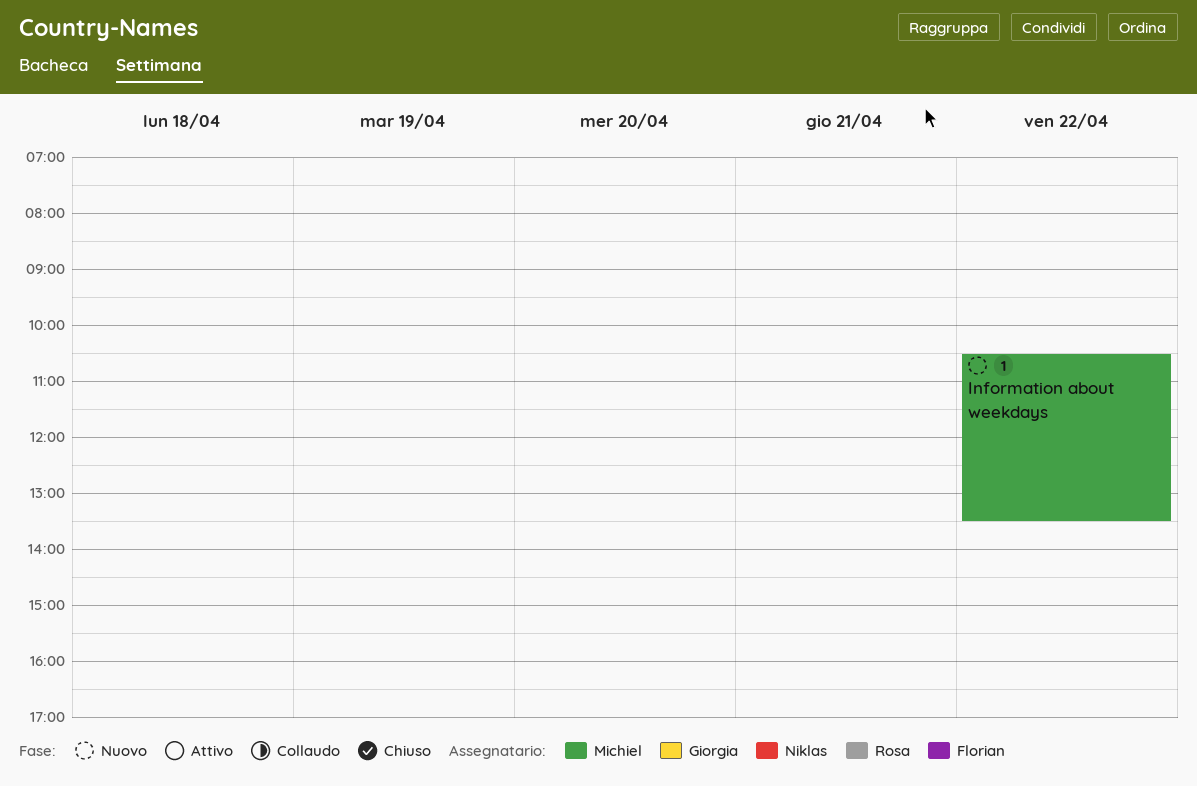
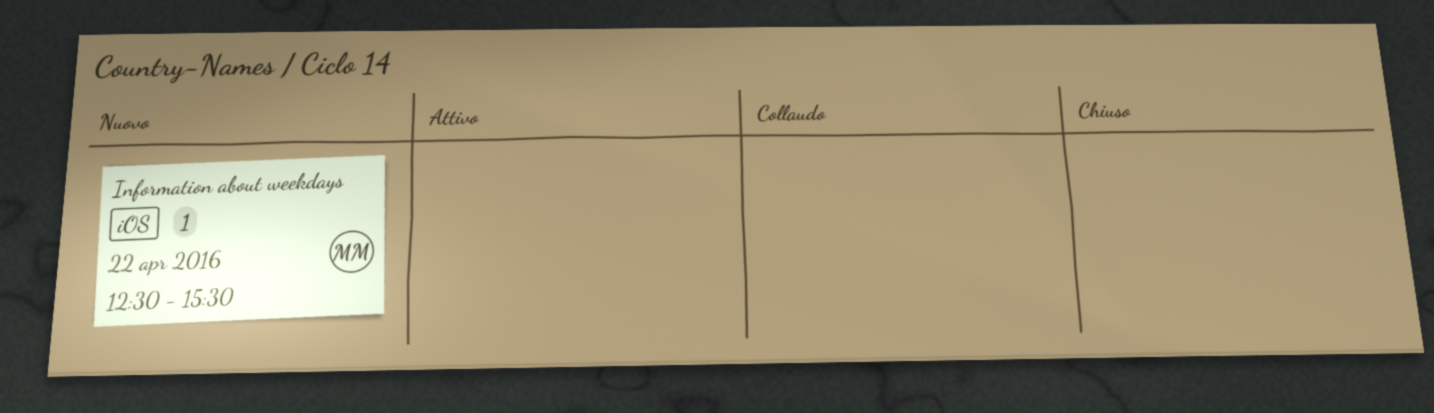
Information about weekdays, begins: 10:30 -> 12:30
Information about weekdays, ends: 13:30 -> 15:30

